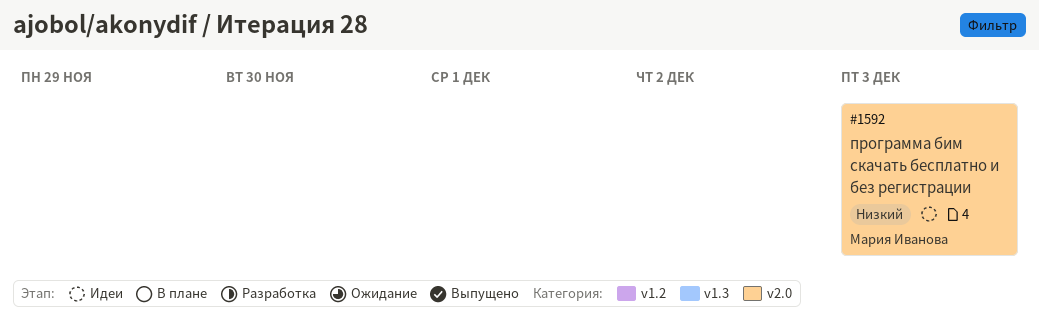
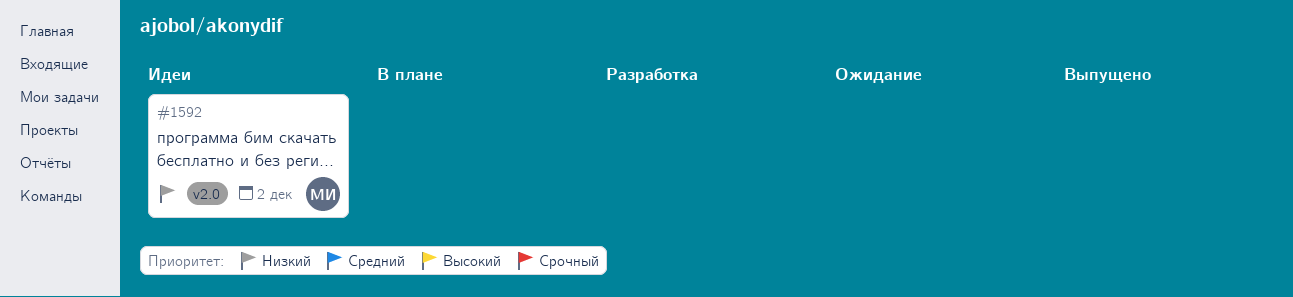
#1592, due: Dec 3 -> Dec 2

